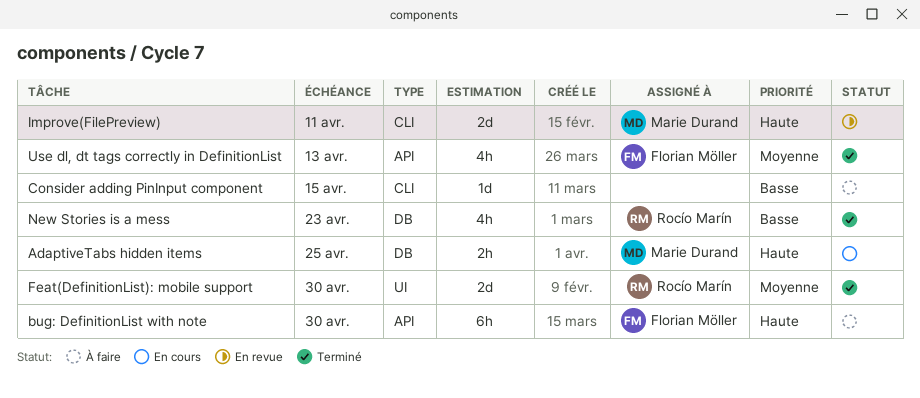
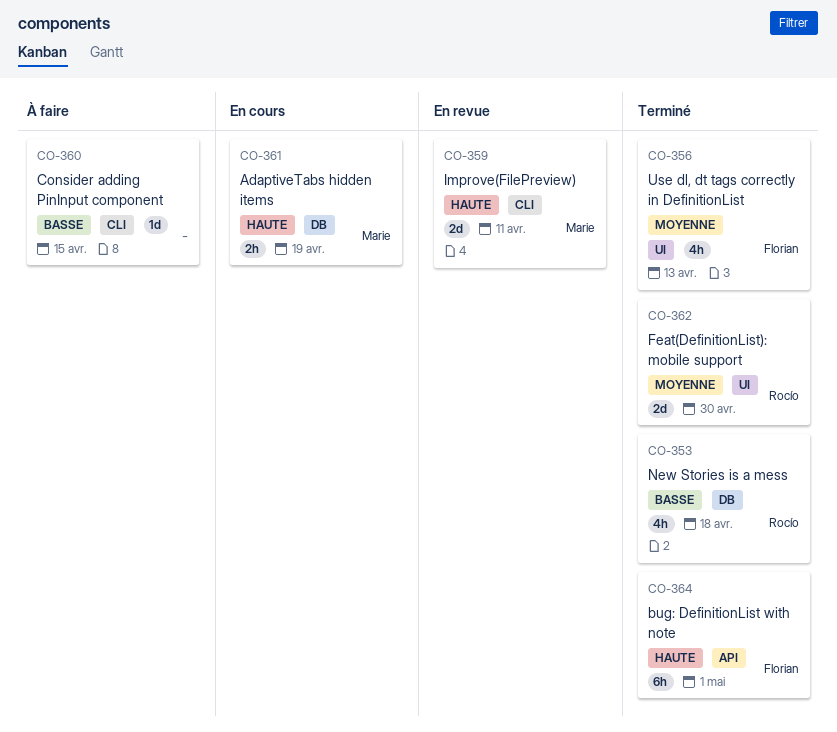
AdaptiveTabs hidden items, due: Apr 25 -> Apr 19
bug: DefinitionList with note, status: À faire -> Terminé
bug: DefinitionList with note, due: Apr 30 -> May 1
New Stories is a mess, due: Apr 23 -> Apr 18
Use dl, dt tags correctly in DefinitionList, label: API -> UI

